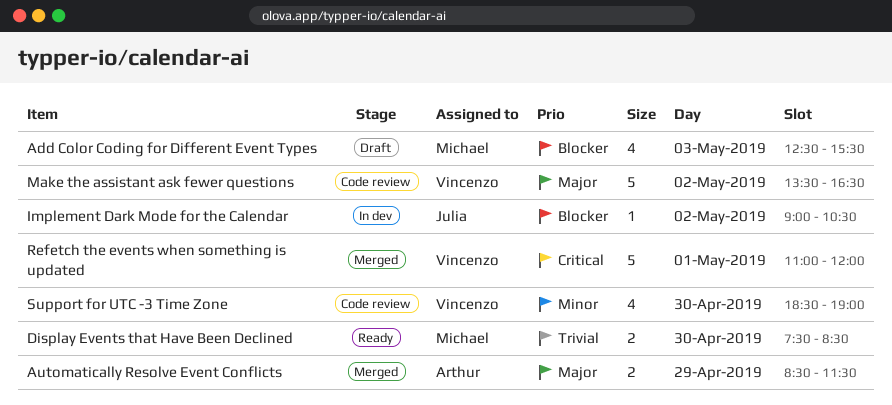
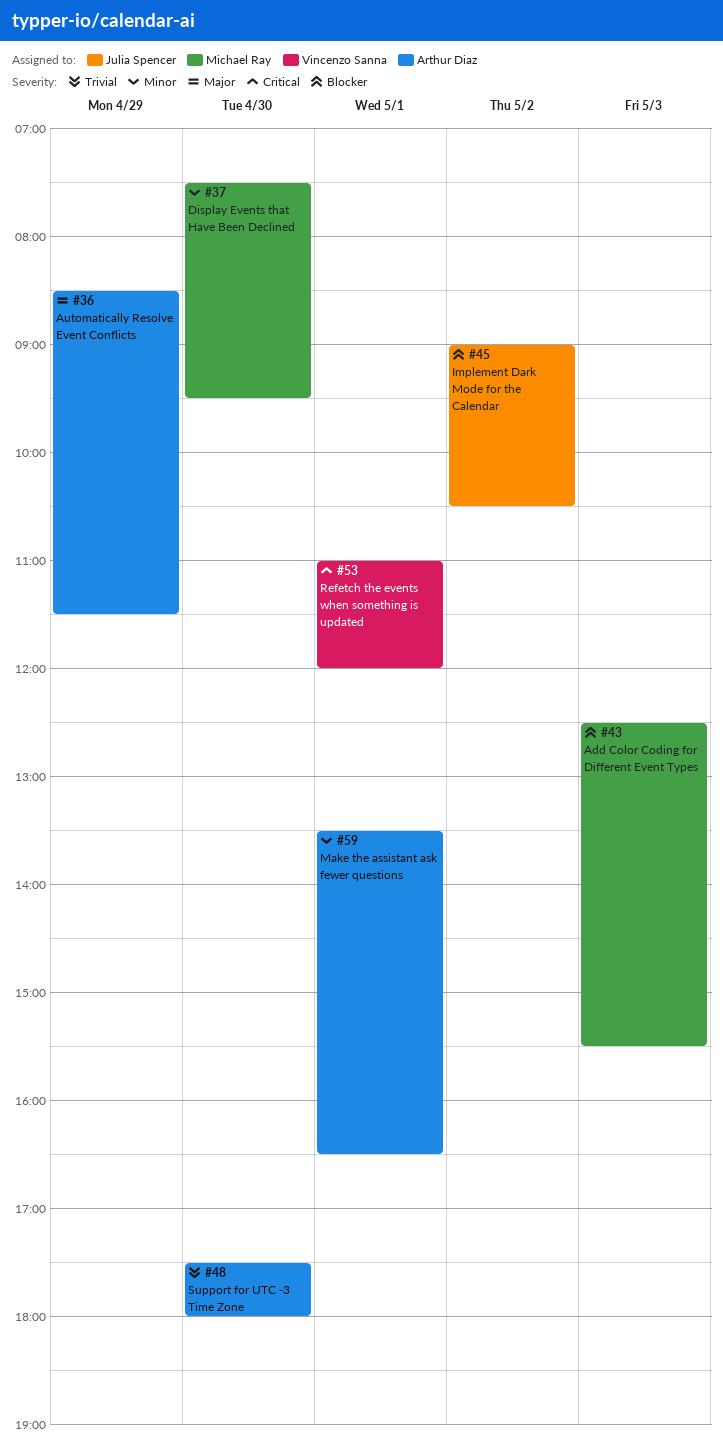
Display Events that Have Been Declined, priority: Trivial -> Minor
Display Events that Have Been Declined, ends: 08:30 -> 09:30
Make the assistant ask fewer questions, owner: Vincenzo Sanna -> Arthur Diaz
Make the assistant ask fewer questions, priority: Major -> Minor
Make the assistant ask fewer questions, day: May 2 -> May 1
Support for UTC -3 Time Zone, owner: Vincenzo Sanna -> Arthur Diaz
Support for UTC -3 Time Zone, priority: Minor -> Trivial
Support for UTC -3 Time Zone, begins: 18:30 -> 17:30
Support for UTC -3 Time Zone, ends: 19:00 -> 18:00

